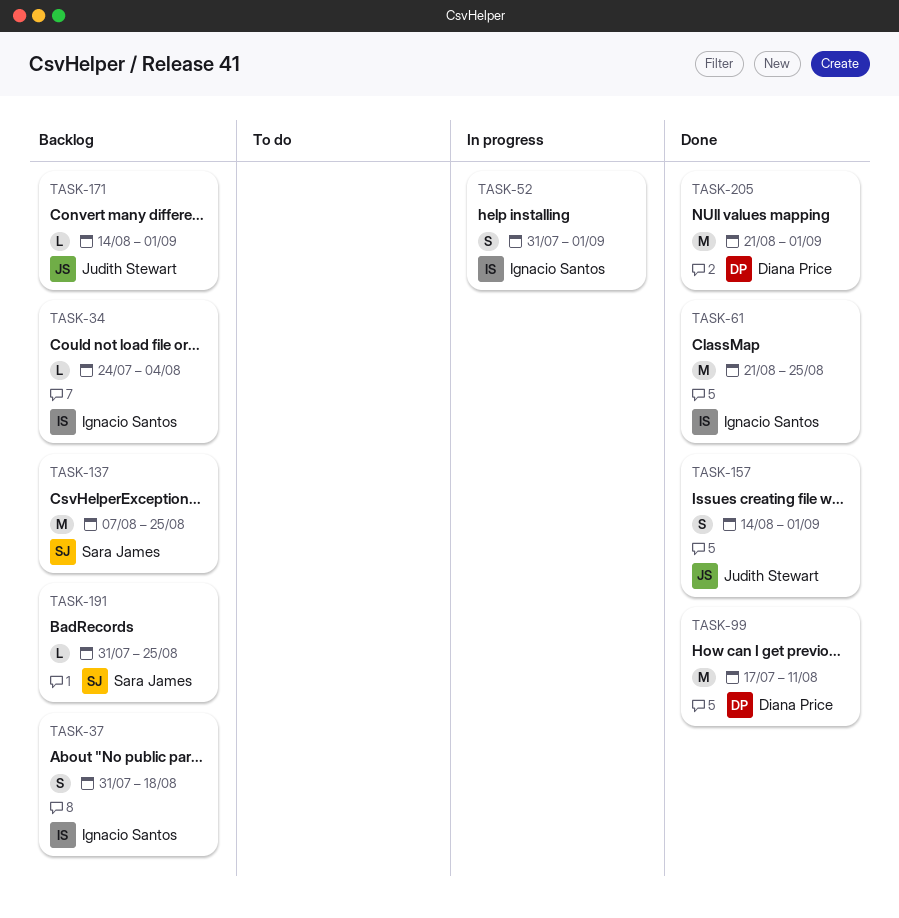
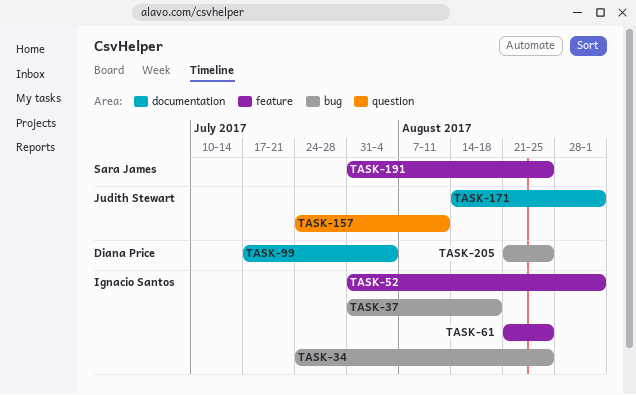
TASK-34, due: Aug 4 -> Aug 25
TASK-99, due: Aug 11 -> Aug 4
TASK-137: present -> none
TASK-157, start: Aug 14 -> Jul 24
TASK-157, due: Sep 1 -> Aug 11
TASK-205, due: Sep 1 -> Aug 25

